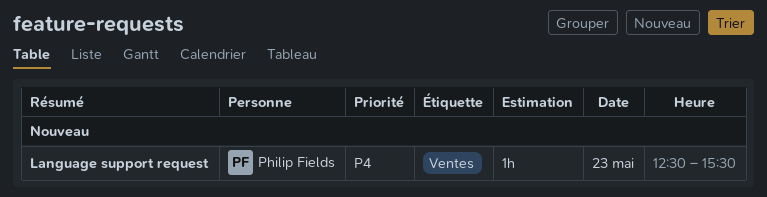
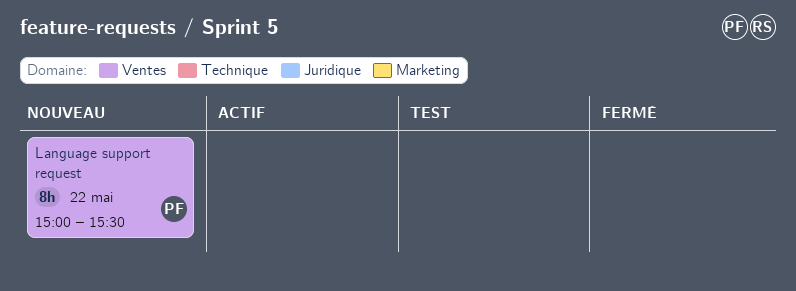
Language support request, estimate: 1h -> 8h
Language support request, day: May 23 -> May 22
Language support request, begins: 12:30 -> 15:00

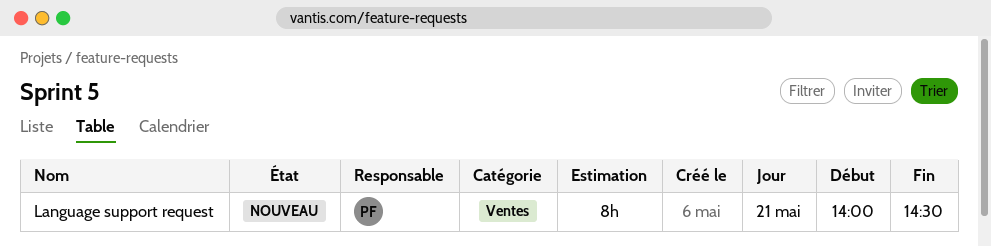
Language support request, day: May 22 -> May 21
Language support request, begins: 15:00 -> 14:00
Language support request, ends: 15:30 -> 14:30

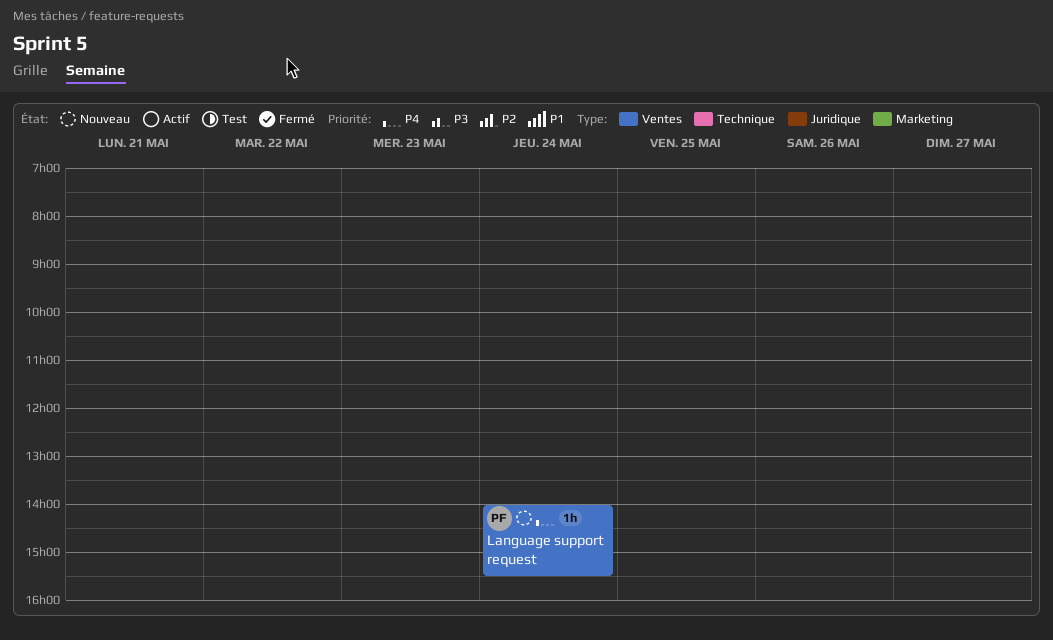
Language support request, estimate: 8h -> 1h
Language support request, day: May 21 -> May 24
Language support request, ends: 14:30 -> 15:30

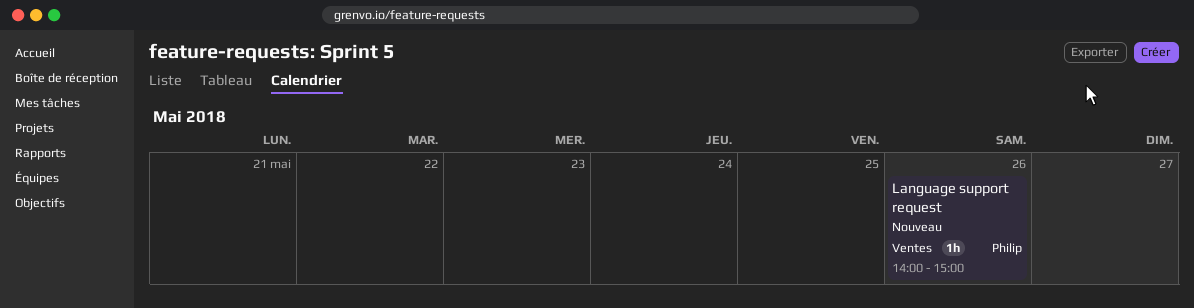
Language support request, day: May 24 -> May 26
Language support request, ends: 15:30 -> 15:00

